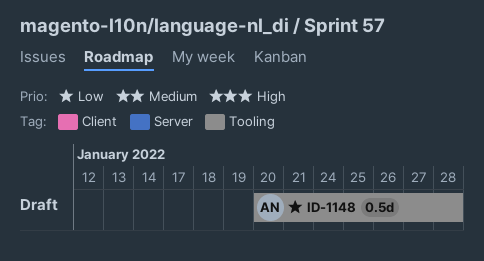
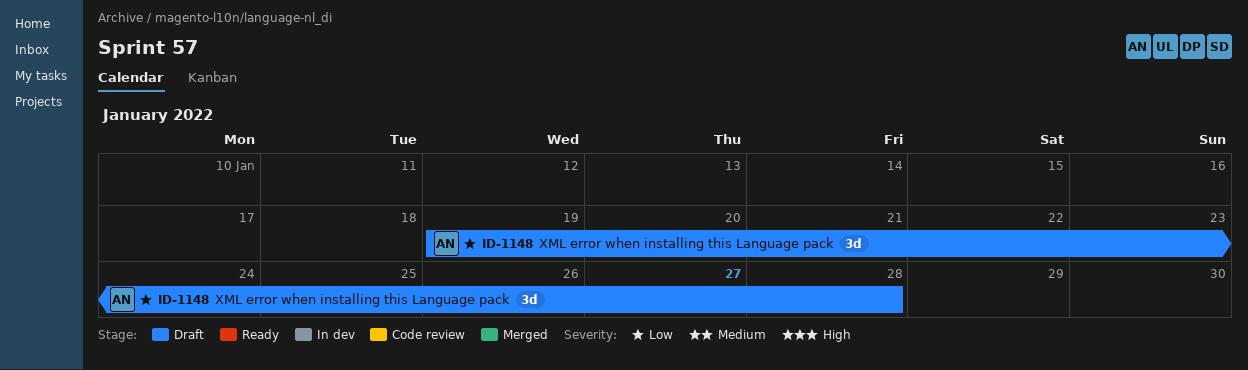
ID-1148, estimate: 0.5d -> 3d
ID-1148, start: Jan 20 -> Jan 19

